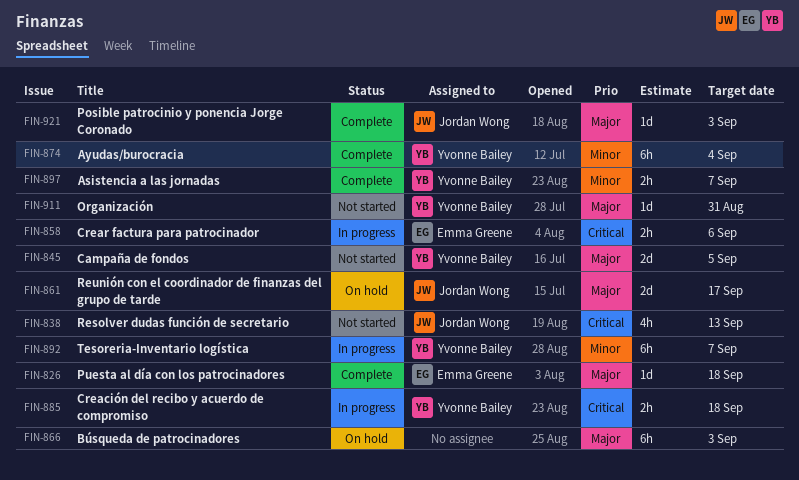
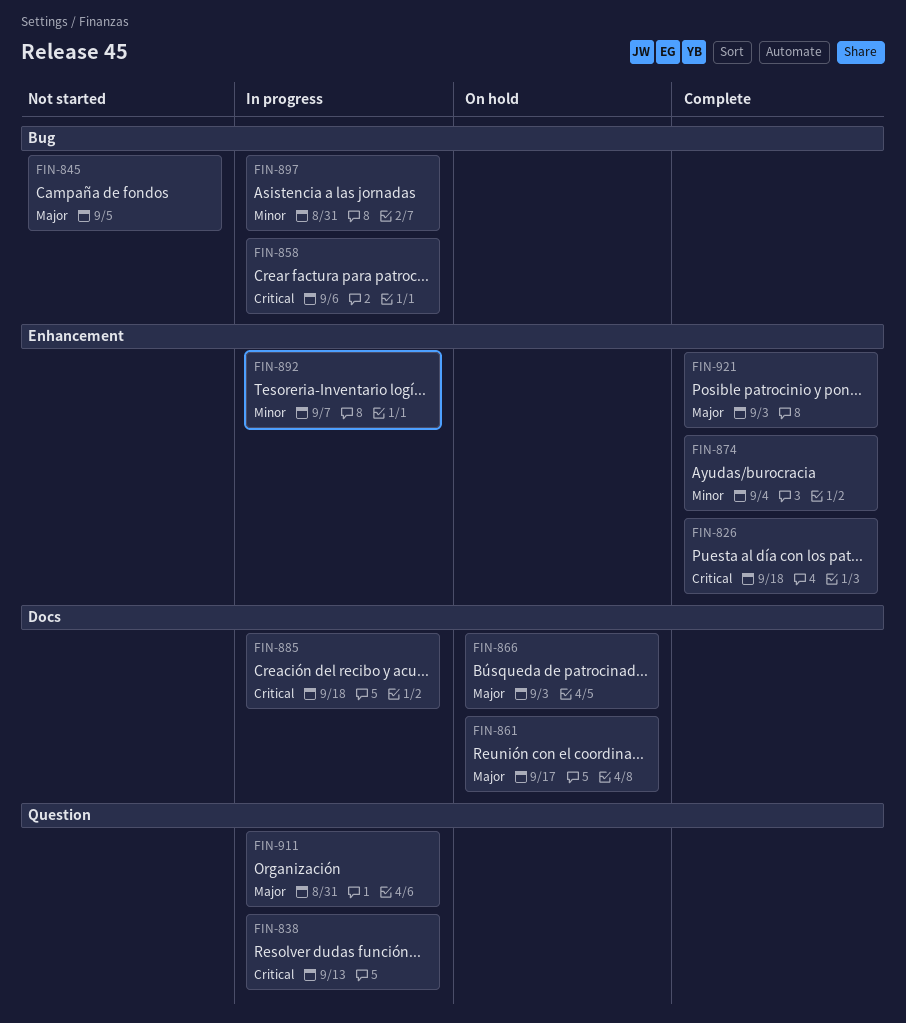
FIN-826, priority: Major -> Critical
FIN-838, status: Not started -> In progress
FIN-897, status: Complete -> In progress
FIN-897, due: Sep 7 -> Aug 31
FIN-911, status: Not started -> In progress

